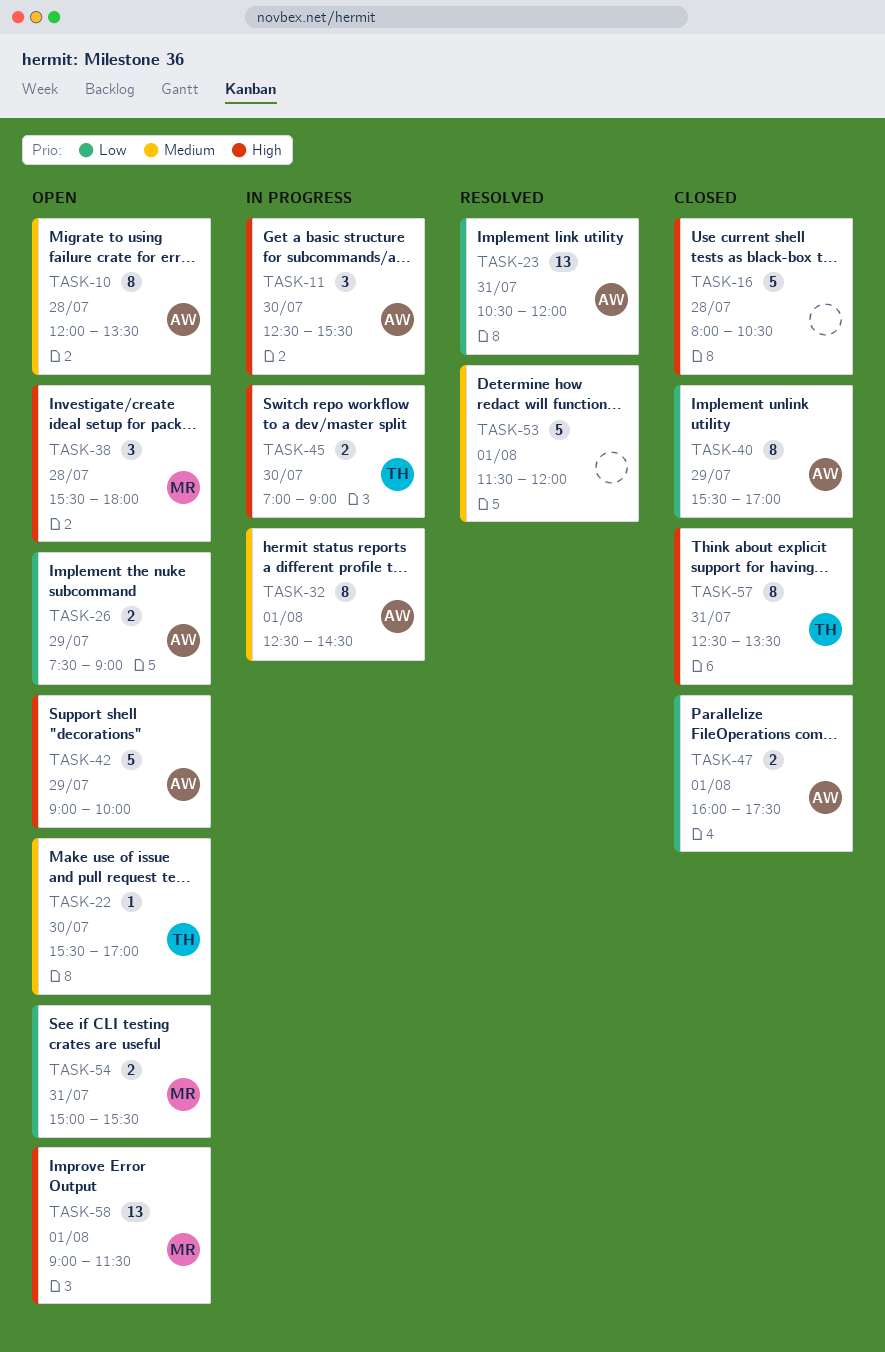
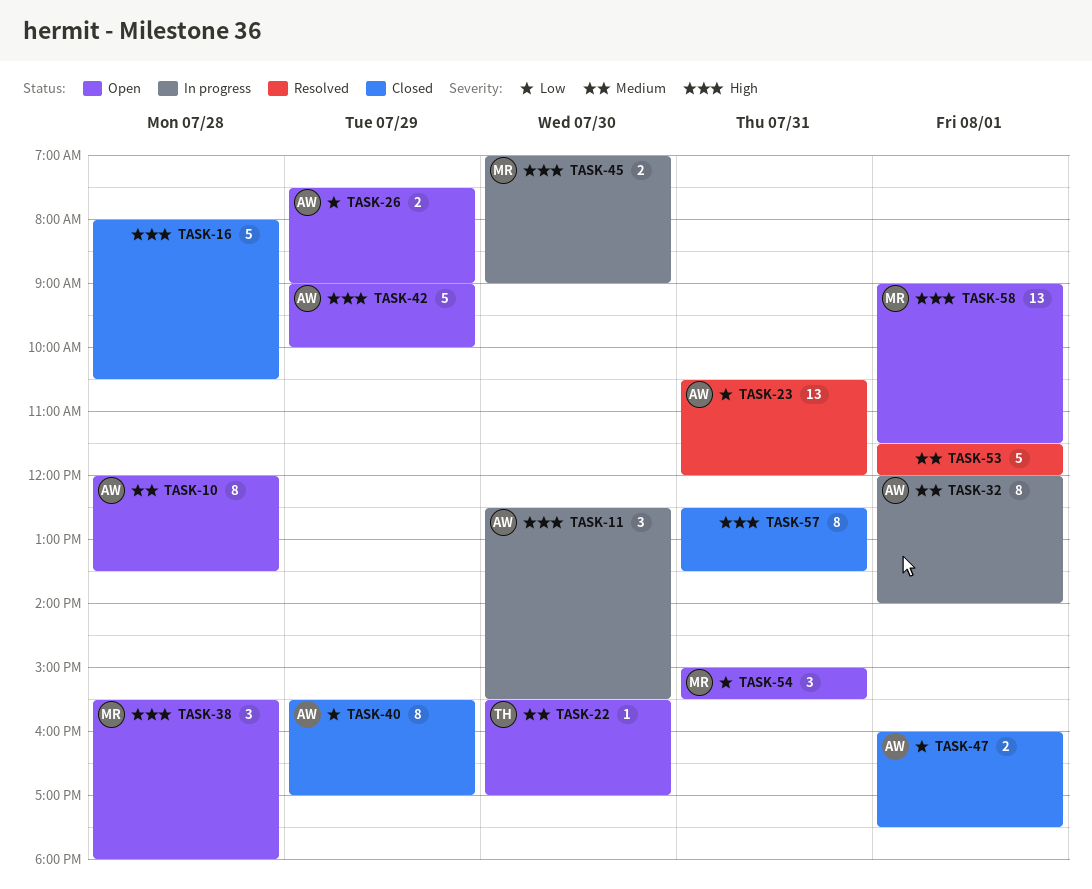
TASK-32, begins: 12:30 -> 12:00
TASK-32, ends: 14:30 -> 14:00
TASK-45, owner: TH -> MR
TASK-54, estimate: 2 -> 3
TASK-57, owner: TH -> none

